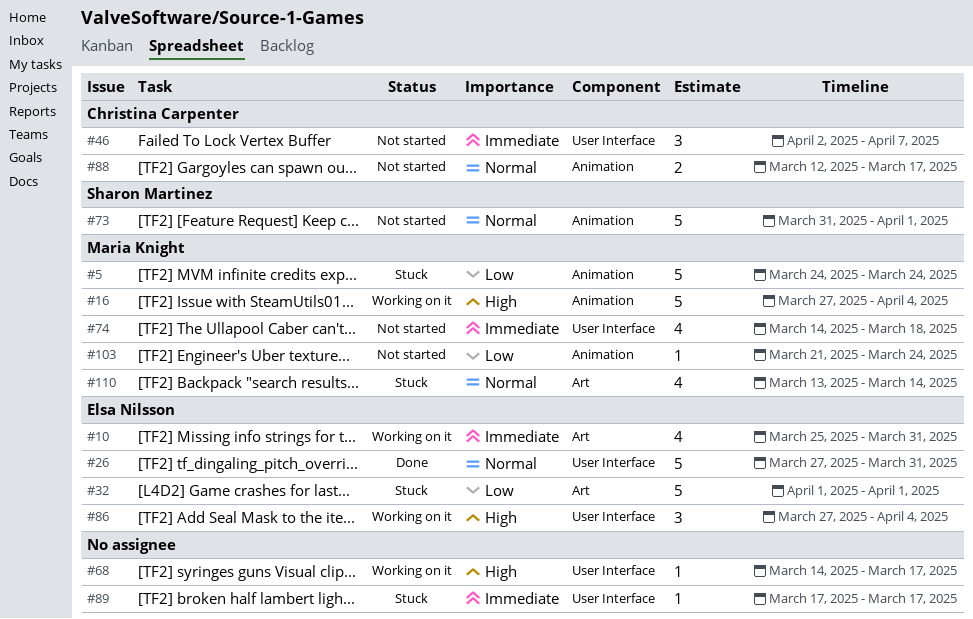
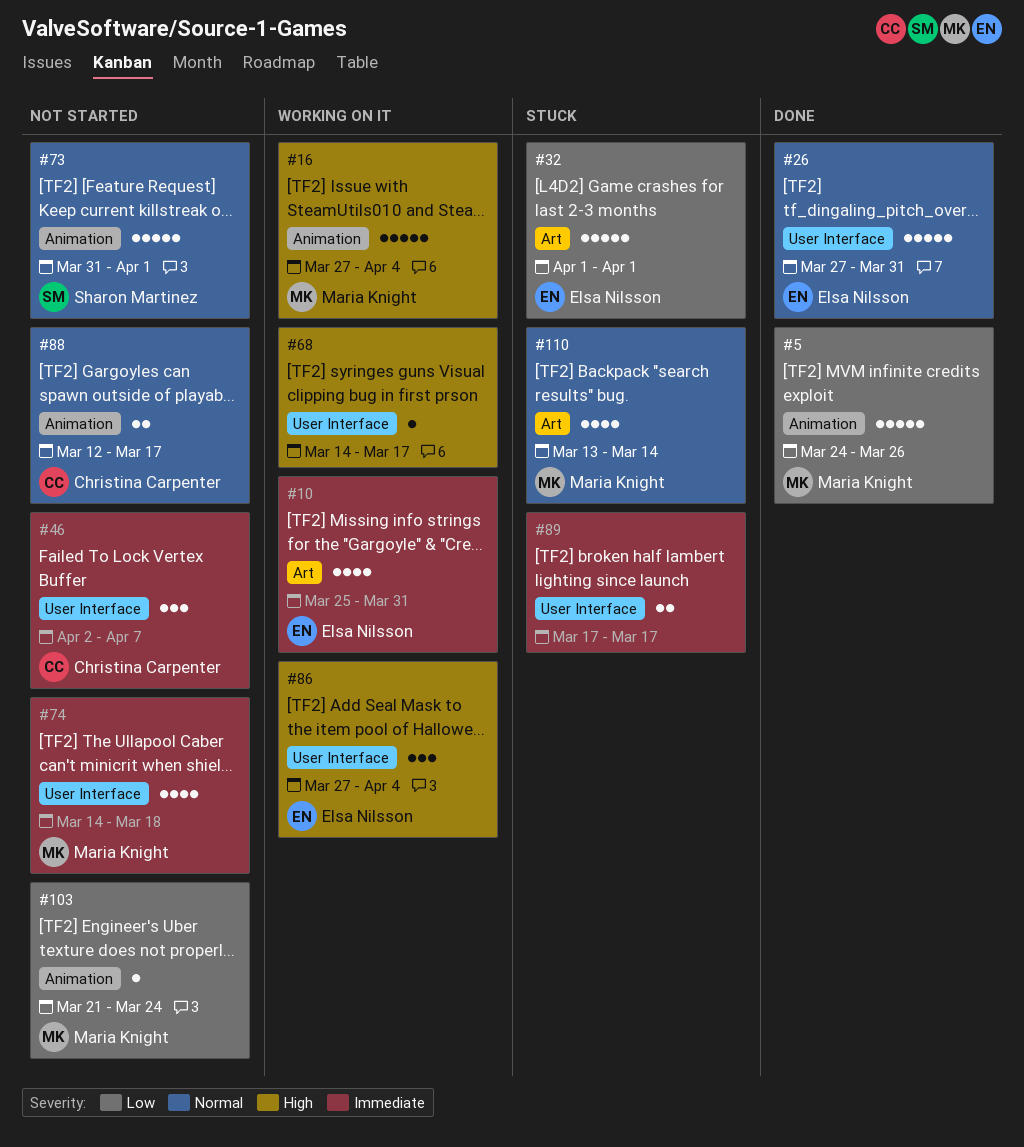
#5, status: Stuck -> Done
#5, due: Mar 24 -> Mar 26
#89, estimate: 1 -> 2

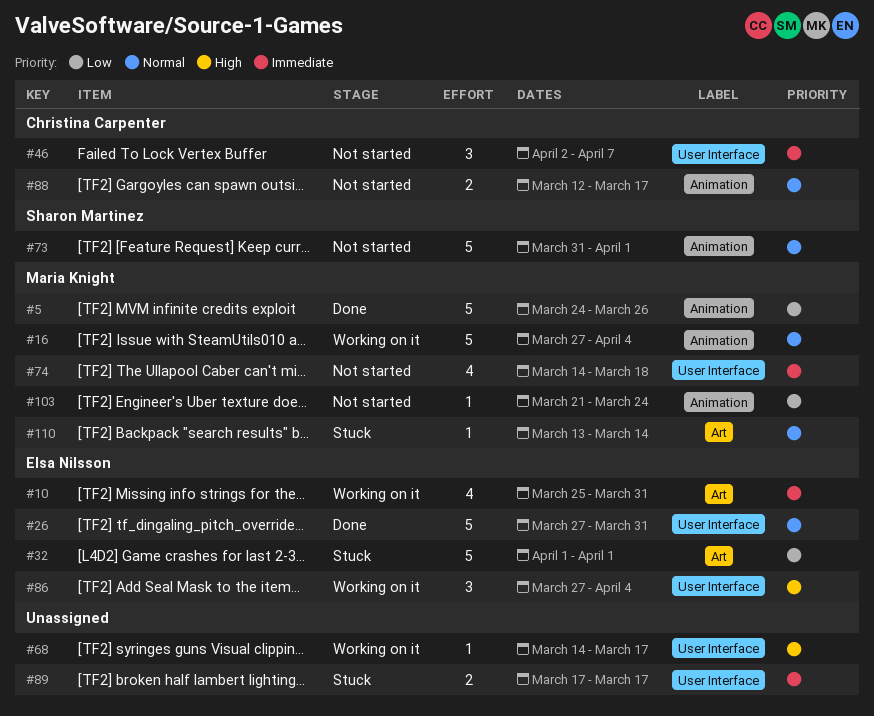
#16, priority: High -> Normal
#110, estimate: 4 -> 1

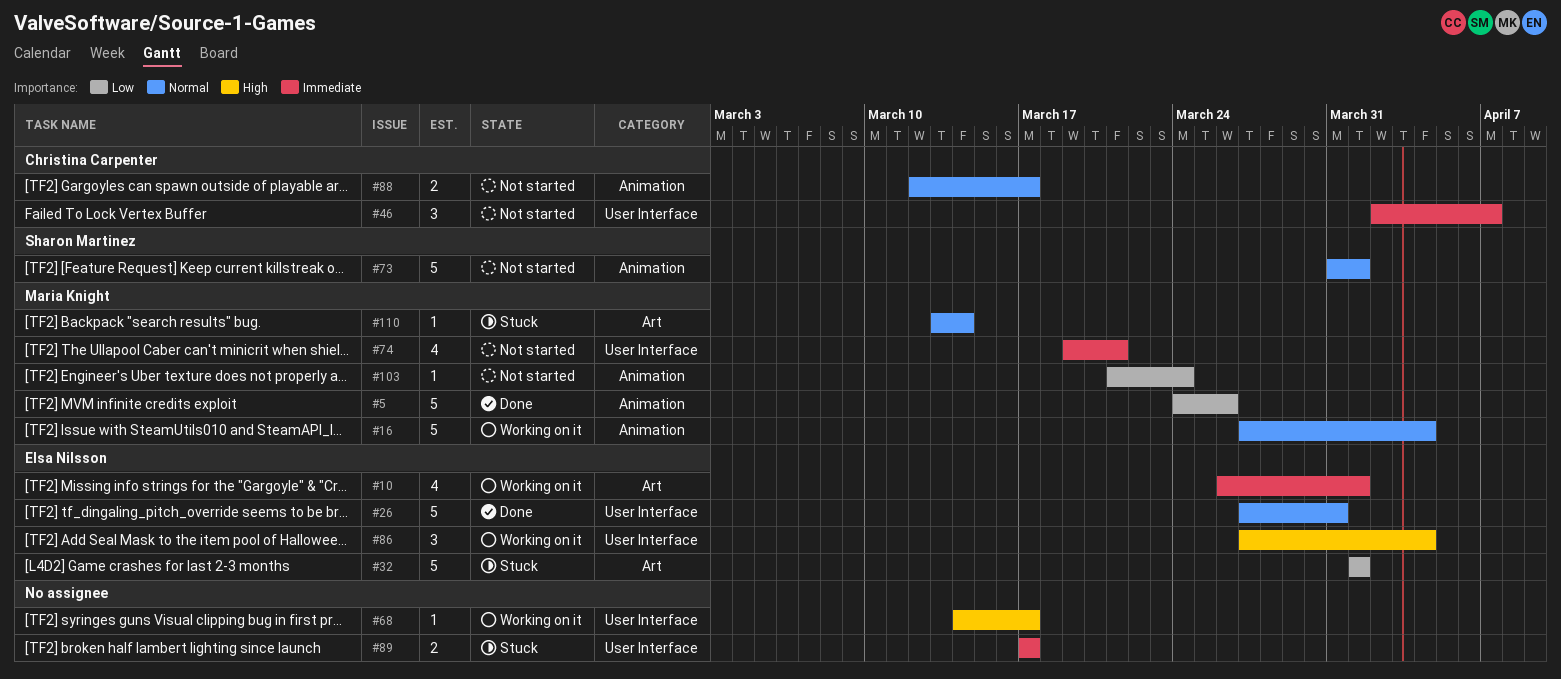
#10, start: Mar 25 -> Mar 26
#10, due: Mar 31 -> Apr 1
#74, start: Mar 14 -> Mar 19
#74, due: Mar 18 -> Mar 21

